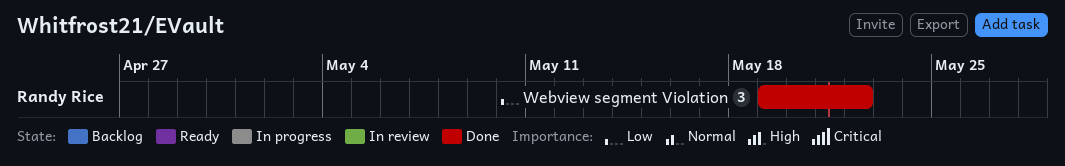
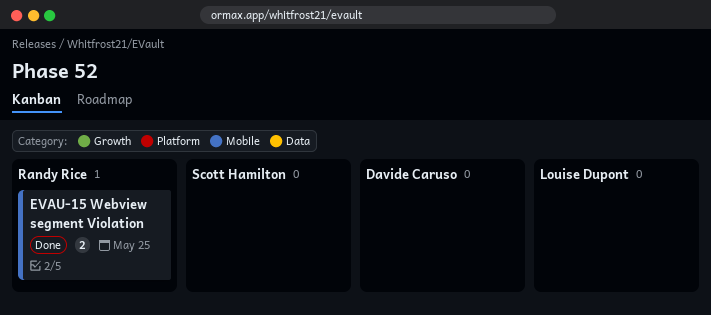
Webview segment Violation, estimate: 3 -> 2
Webview segment Violation, due: May 22 -> May 25

